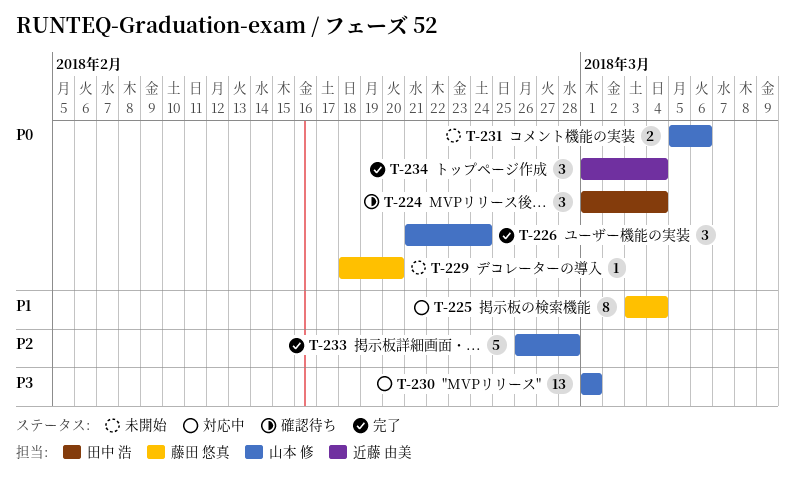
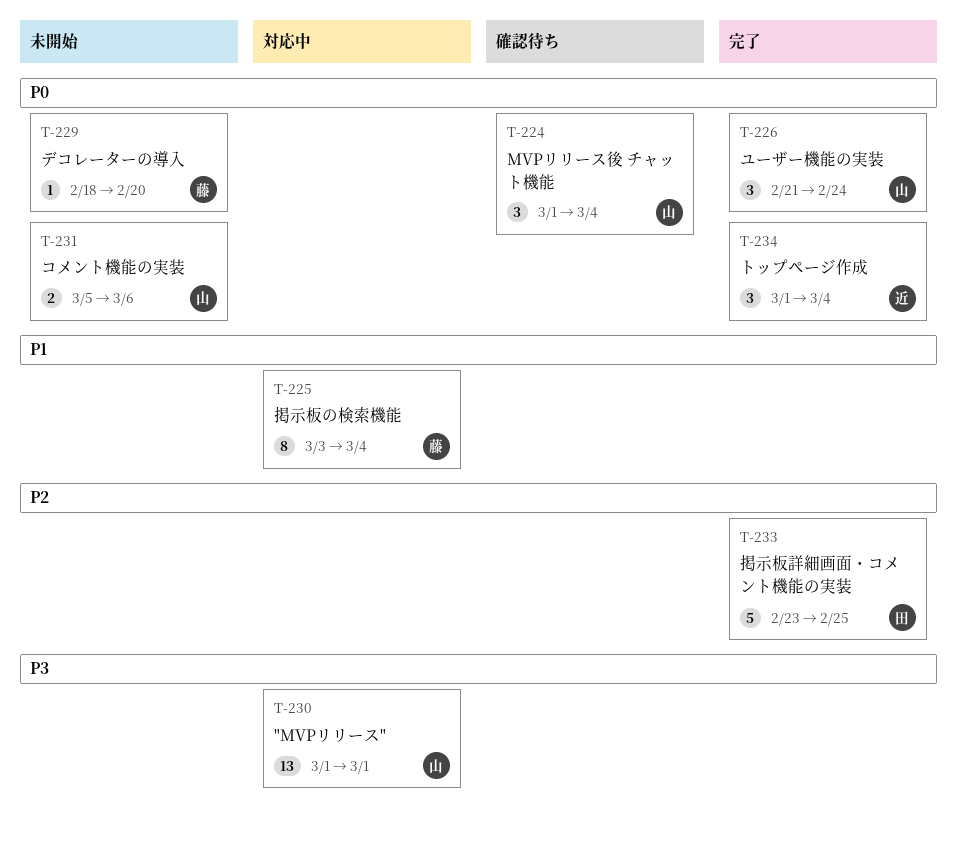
T-224, owner: 田中 浩 -> 山本 修
T-233, owner: 山本 修 -> 田中 浩
T-233, start: Feb 26 -> Feb 23
T-233, due: Feb 28 -> Feb 25

